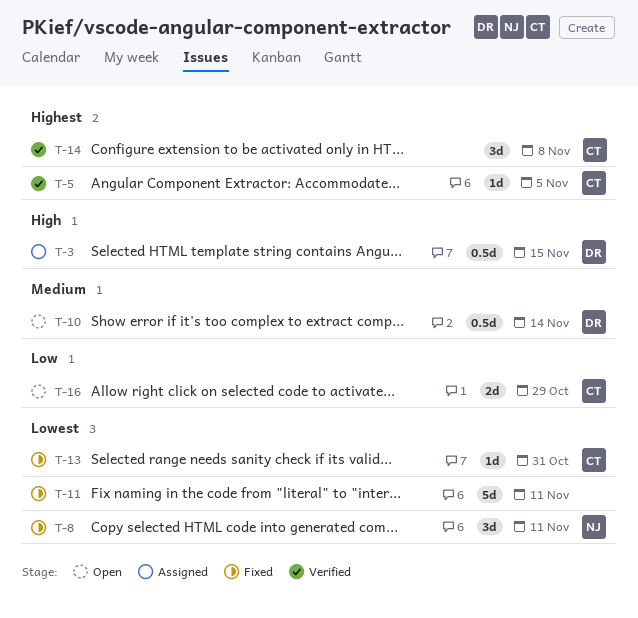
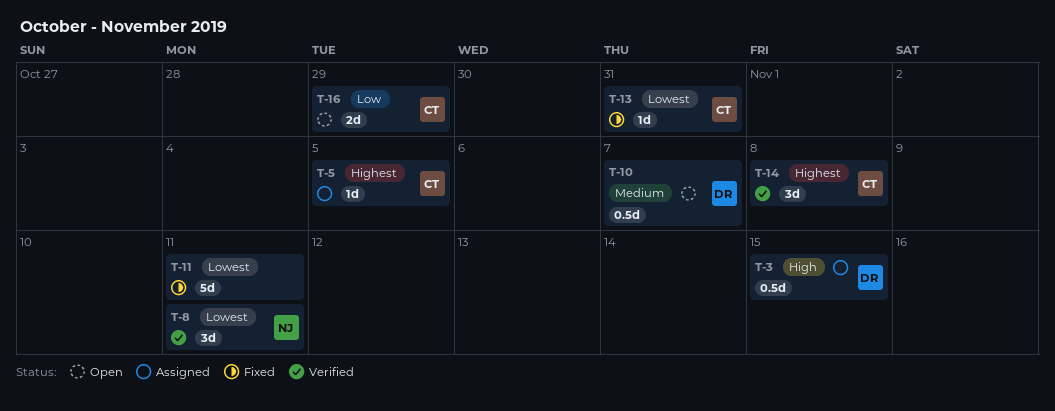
T-5, status: Verified -> Assigned
T-8, status: Fixed -> Verified
T-10, due: Nov 14 -> Nov 7

